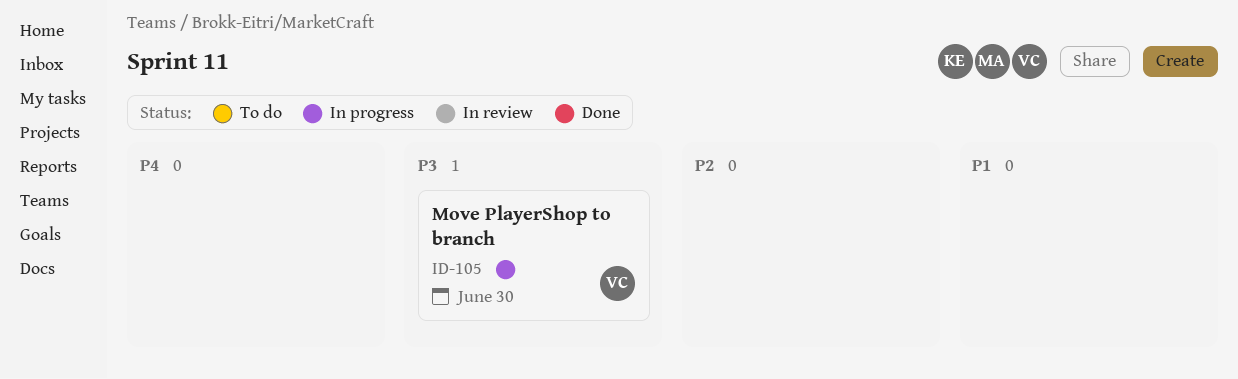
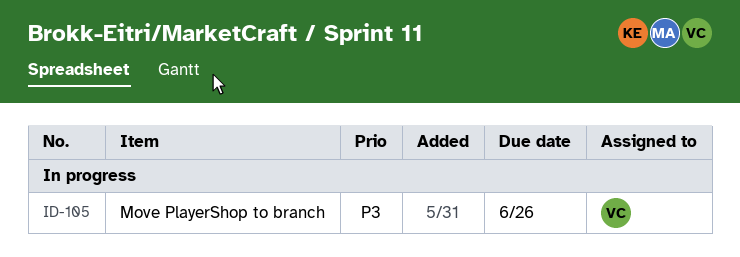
ID-105, due: Jun 30 -> Jun 26

